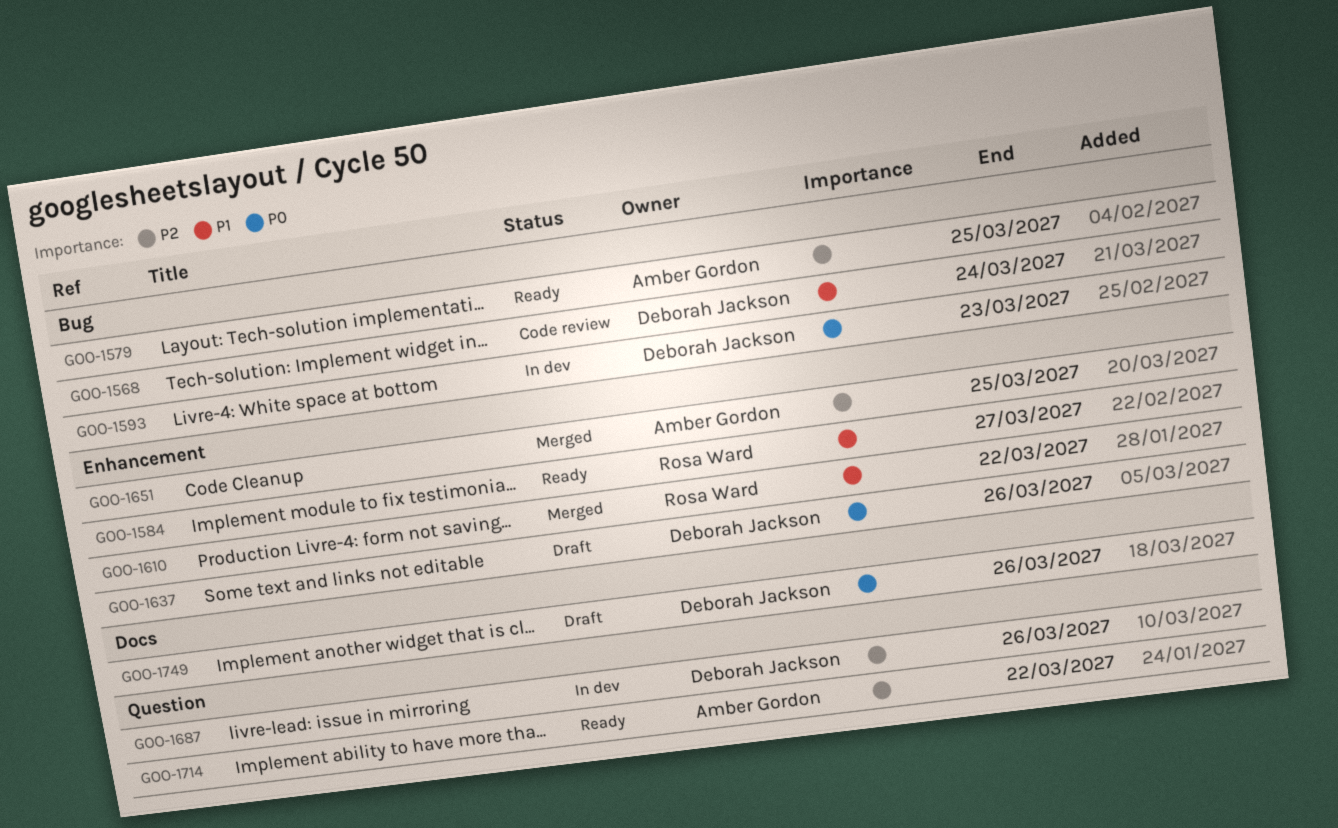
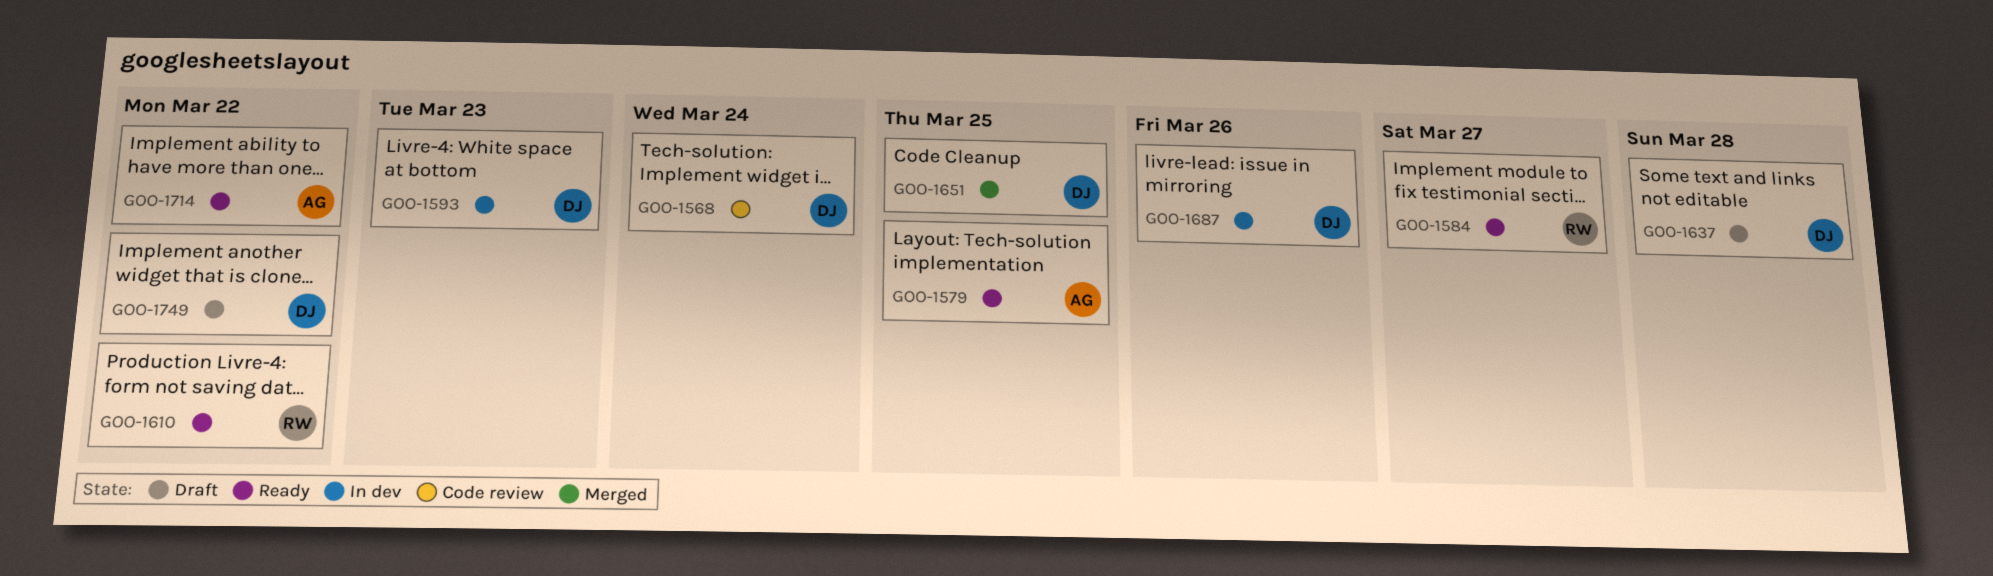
GOO-1610, status: Merged -> Ready
GOO-1637, due: Mar 26 -> Mar 28
GOO-1651, owner: Amber Gordon -> Deborah Jackson
GOO-1749, due: Mar 26 -> Mar 22

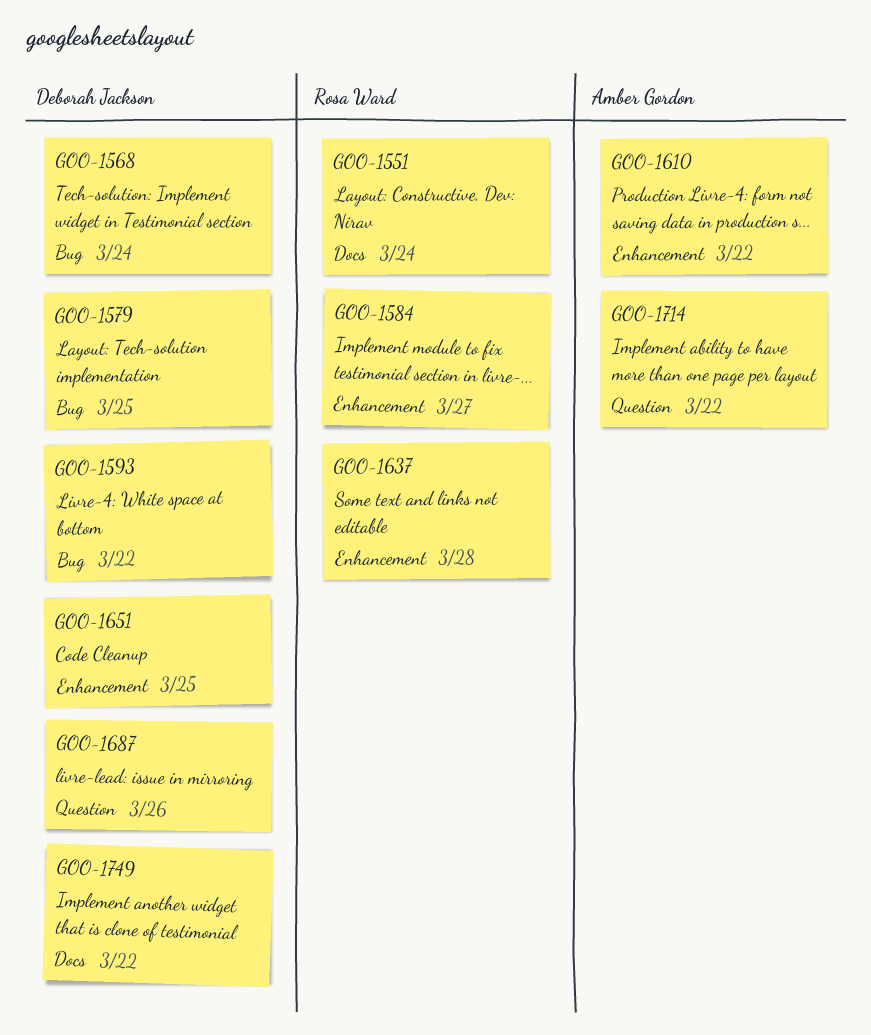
GOO-1551: none -> present
GOO-1579, owner: Amber Gordon -> Deborah Jackson
GOO-1593, due: Mar 23 -> Mar 22
GOO-1610, owner: Rosa Ward -> Amber Gordon
GOO-1637, owner: Deborah Jackson -> Rosa Ward

